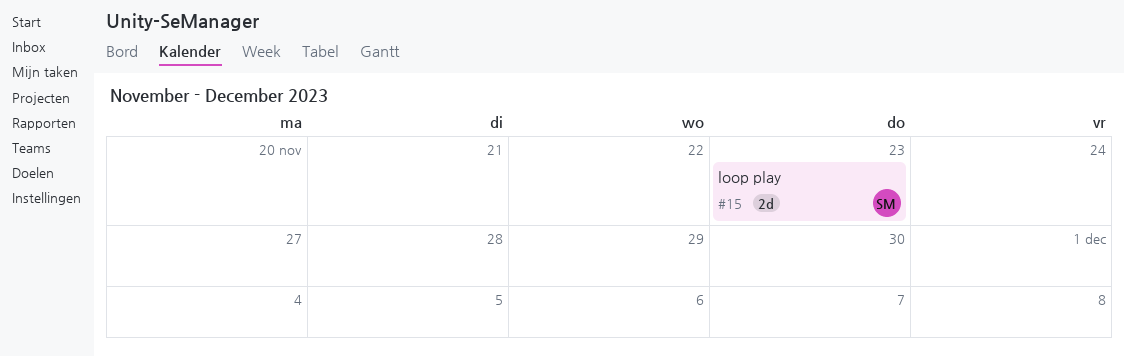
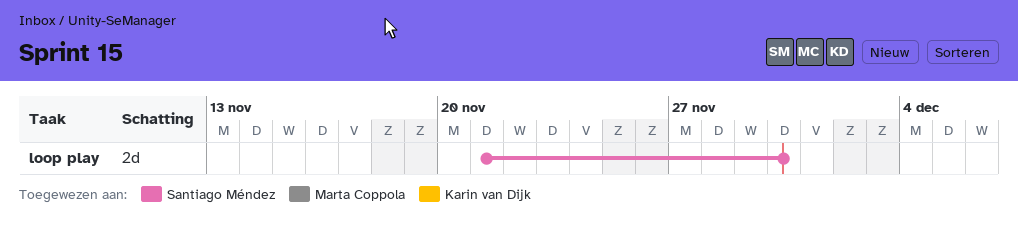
loop play, due: Nov 23 -> Nov 30

